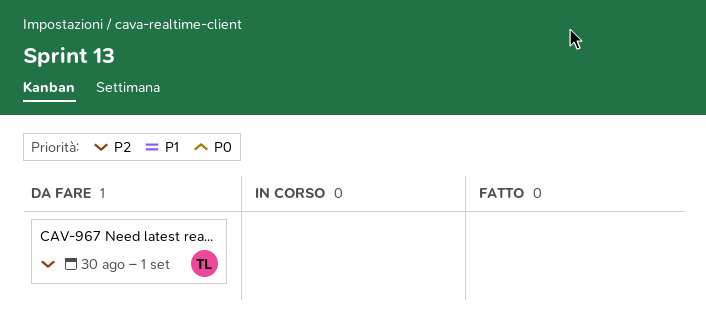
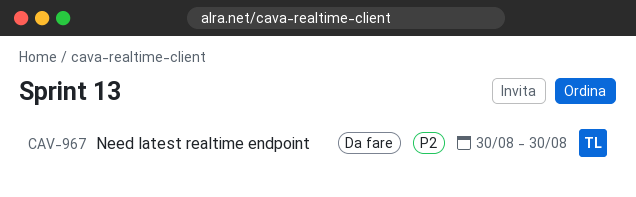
CAV-967, due: Sep 1 -> Aug 30

